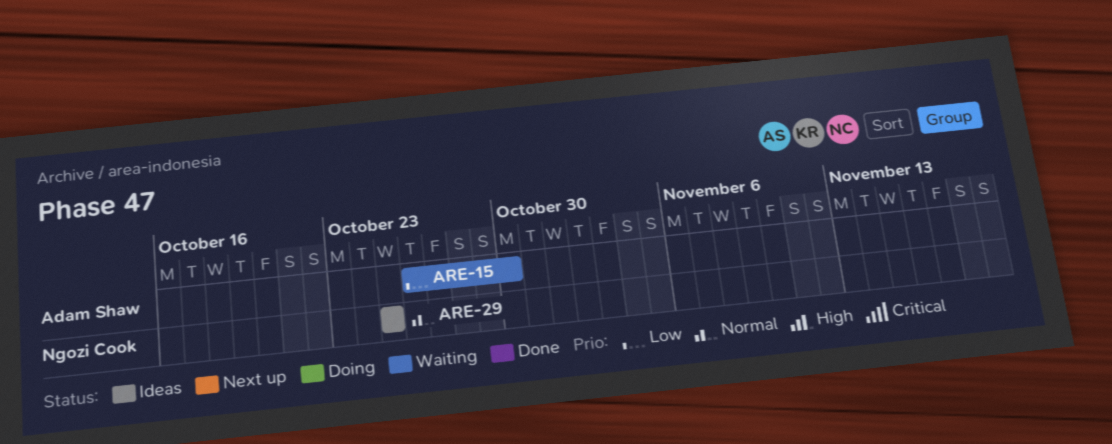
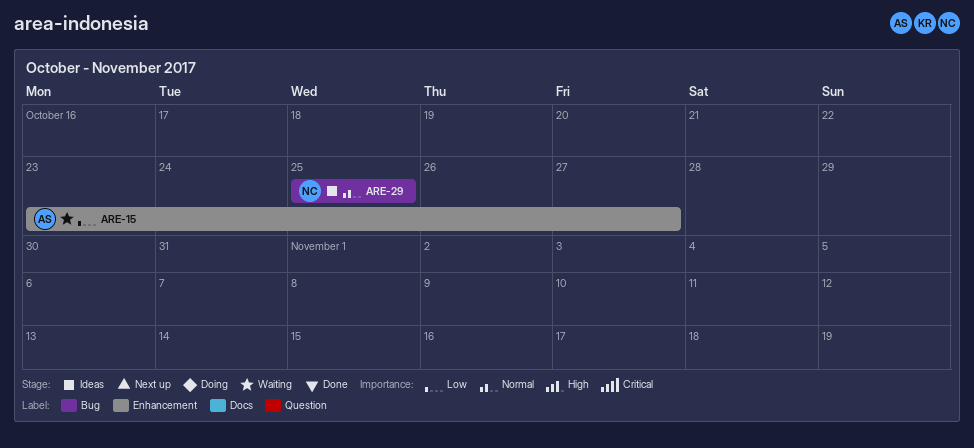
ARE-15, start: Oct 26 -> Oct 23
ARE-15, due: Oct 30 -> Oct 27

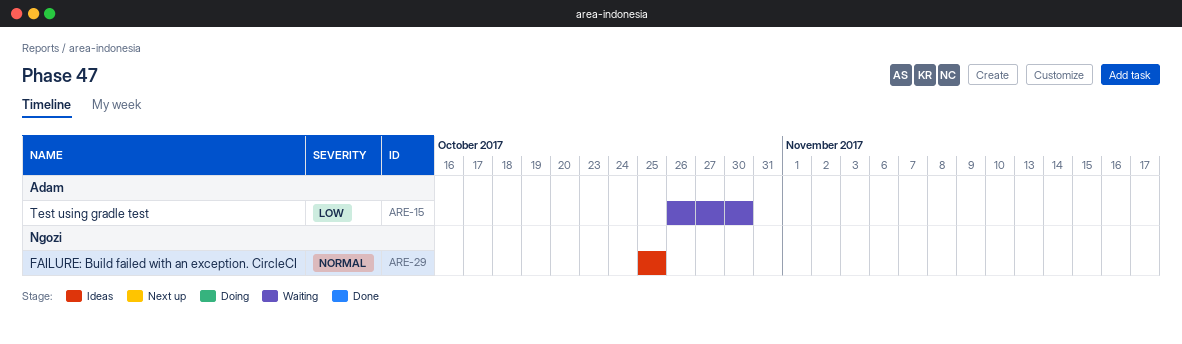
ARE-15, start: Oct 23 -> Oct 26
ARE-15, due: Oct 27 -> Oct 30

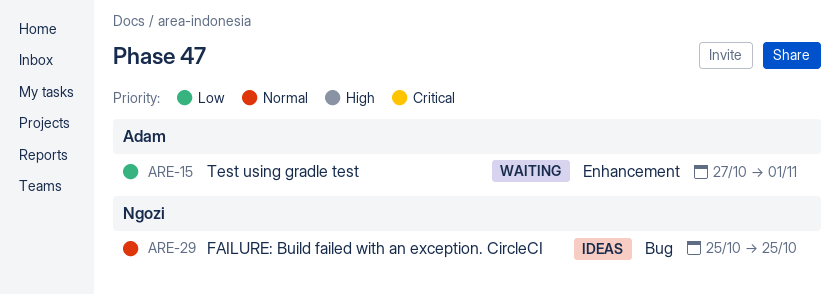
ARE-15, start: Oct 26 -> Oct 27
ARE-15, due: Oct 30 -> Nov 1

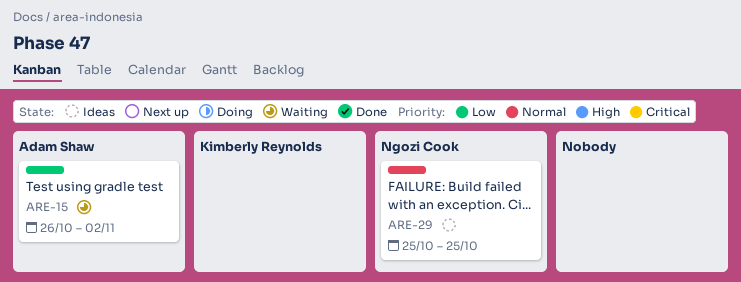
ARE-15, start: Oct 27 -> Oct 26
ARE-15, due: Nov 1 -> Nov 2

